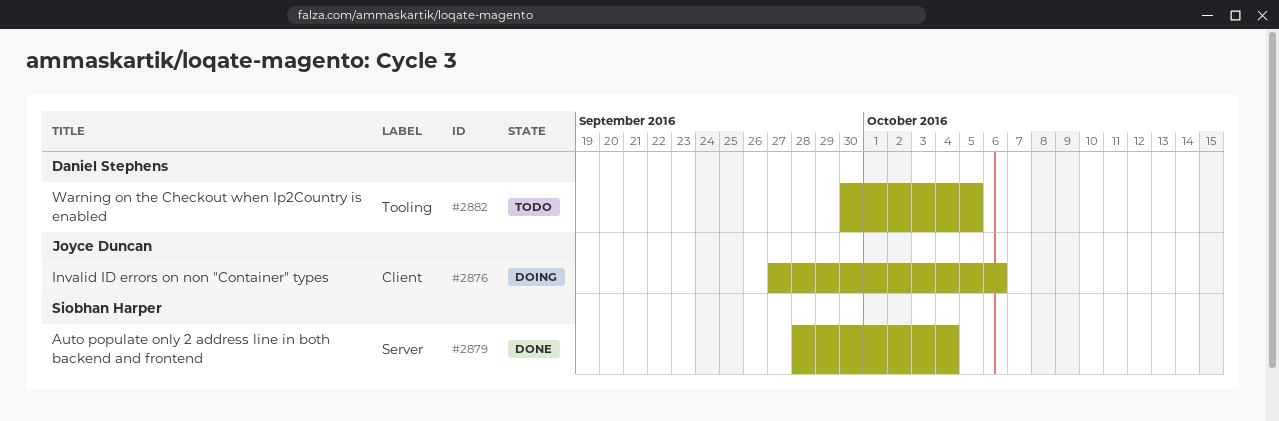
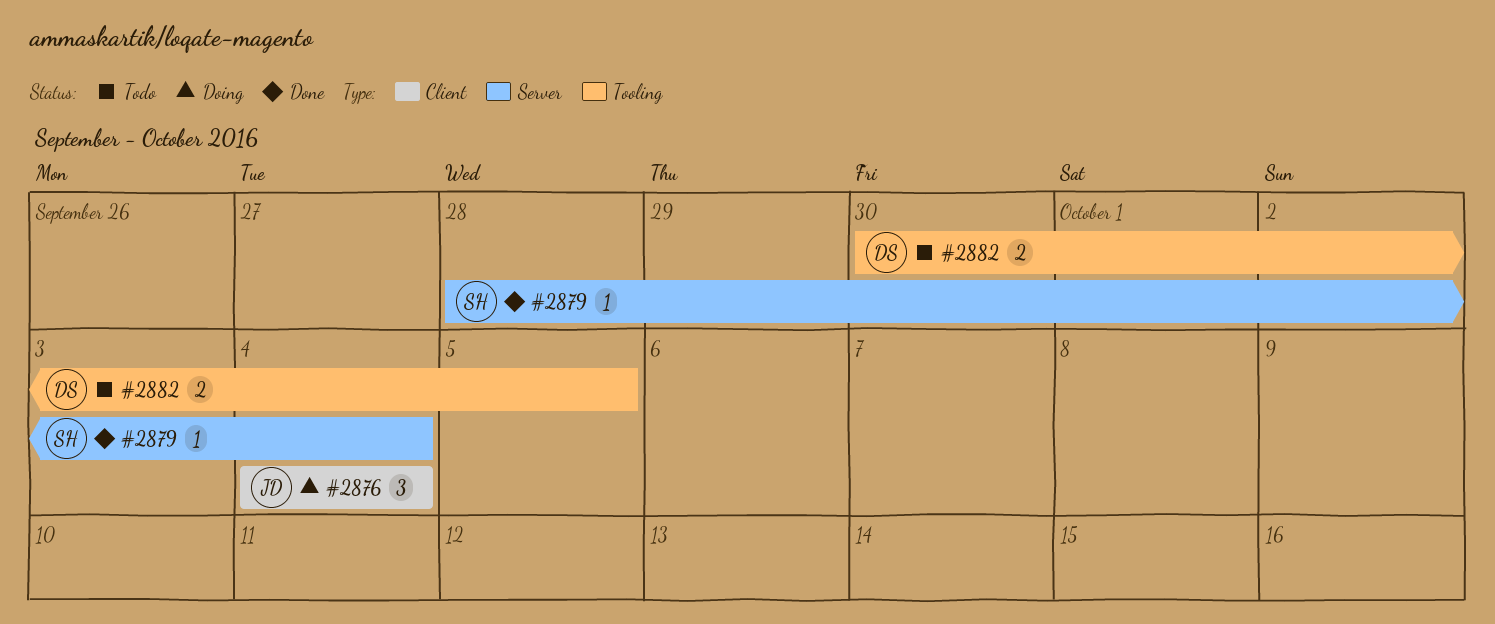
#2876, start: Sep 27 -> Oct 4
#2876, due: Oct 6 -> Oct 4

